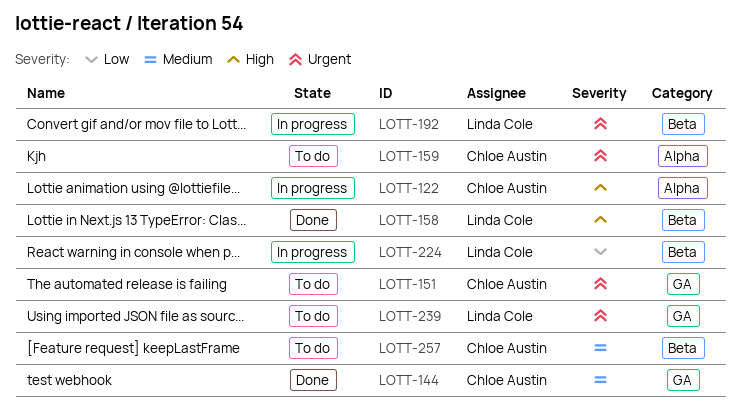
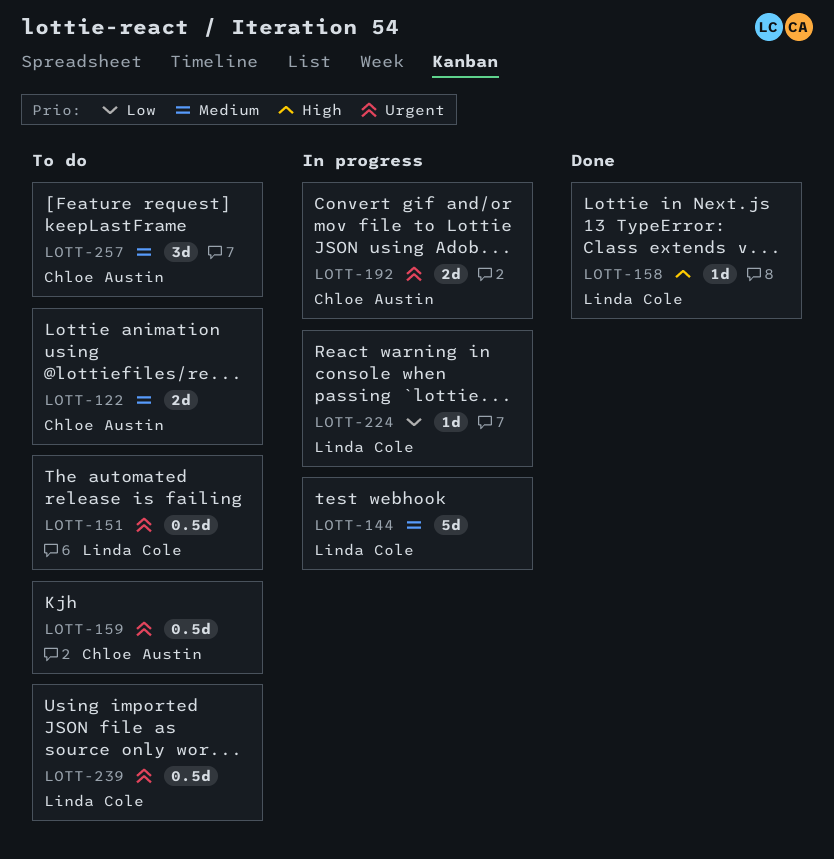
LOTT-122, status: In progress -> To do
LOTT-122, priority: High -> Medium
LOTT-144, status: Done -> In progress
LOTT-144, owner: Chloe Austin -> Linda Cole
LOTT-151, owner: Chloe Austin -> Linda Cole
LOTT-192, owner: Linda Cole -> Chloe Austin

